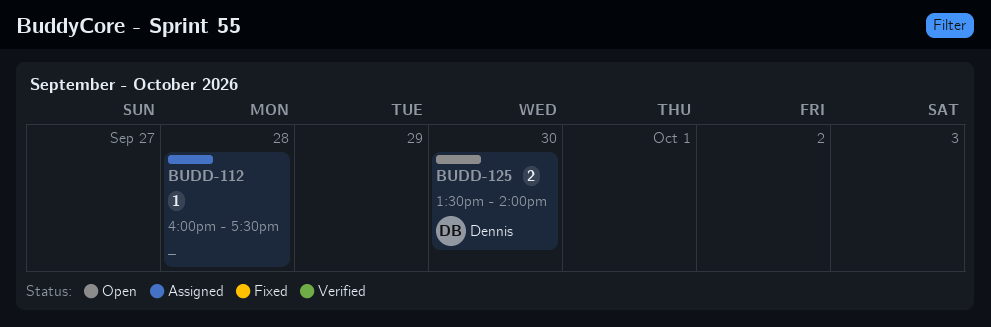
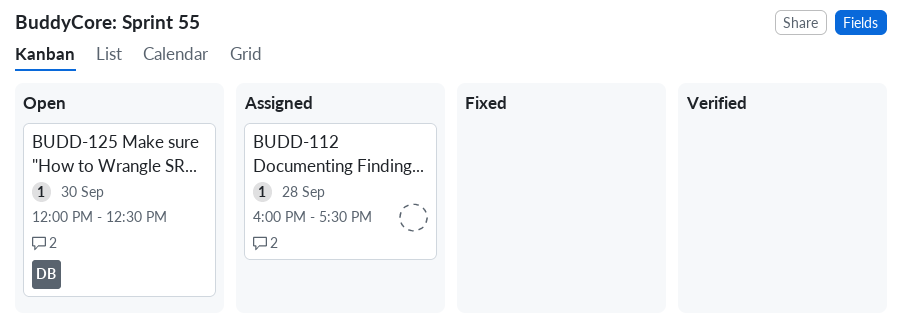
BUDD-125, estimate: 2 -> 1
BUDD-125, begins: 13:30 -> 12:00
BUDD-125, ends: 14:00 -> 12:30

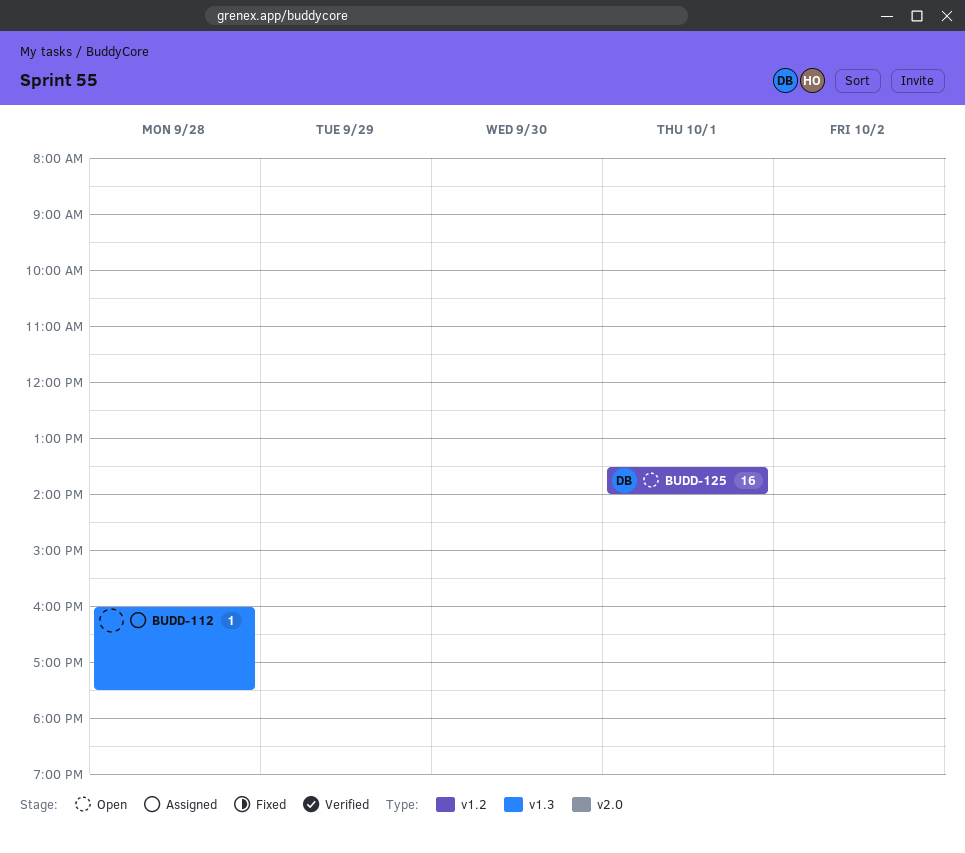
BUDD-125, estimate: 1 -> 16
BUDD-125, day: Sep 30 -> Oct 1
BUDD-125, begins: 12:00 -> 13:30
BUDD-125, ends: 12:30 -> 14:00

